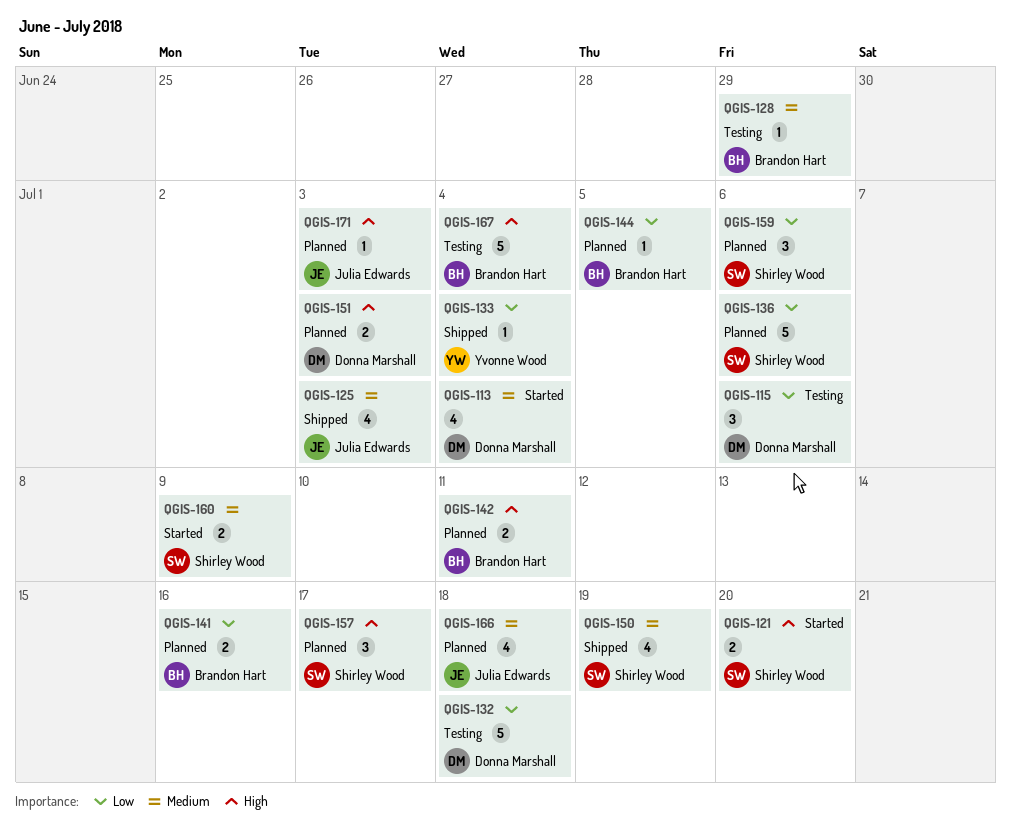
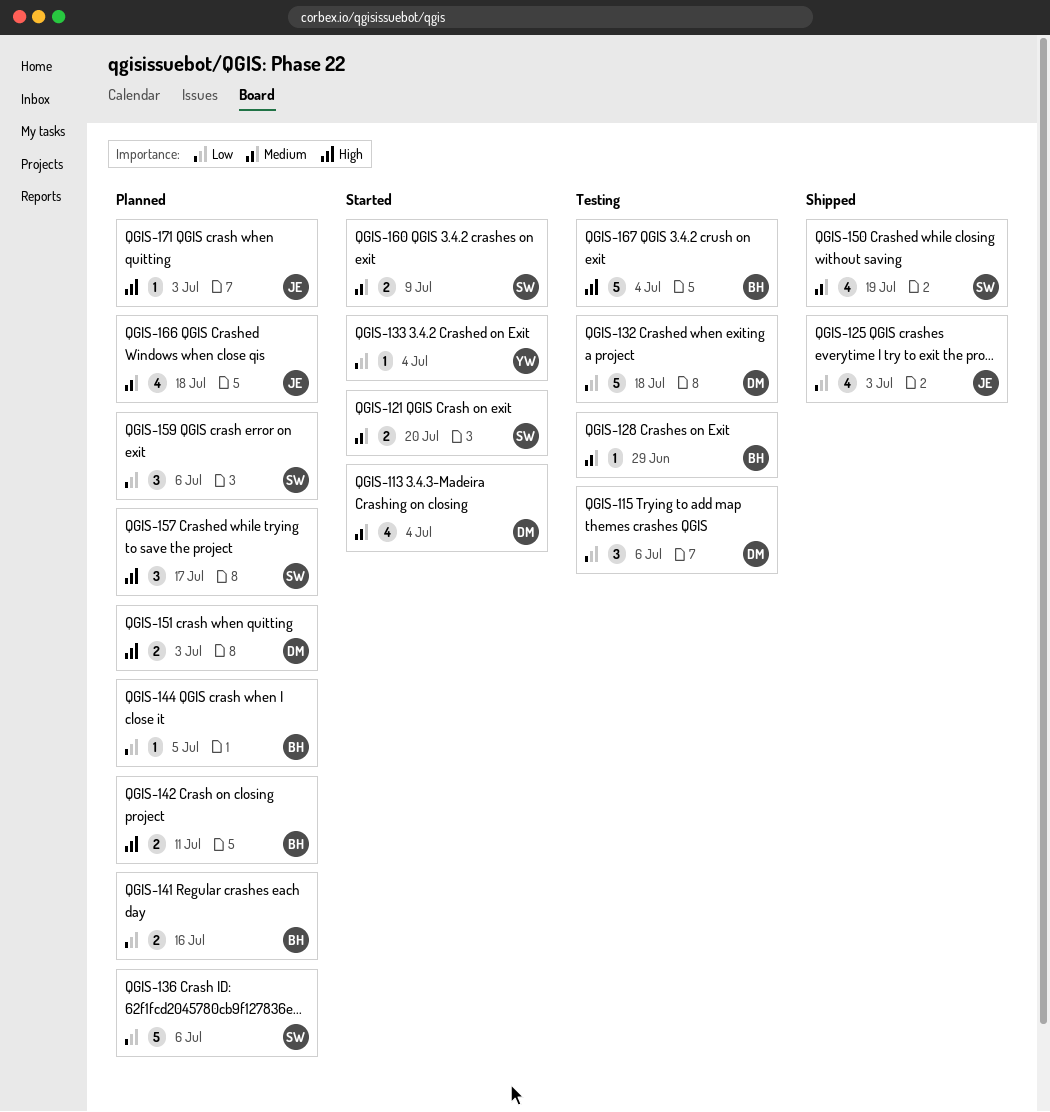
QGIS-121, priority: High -> Medium
QGIS-125, priority: Medium -> Low
QGIS-133, status: Shipped -> Started

